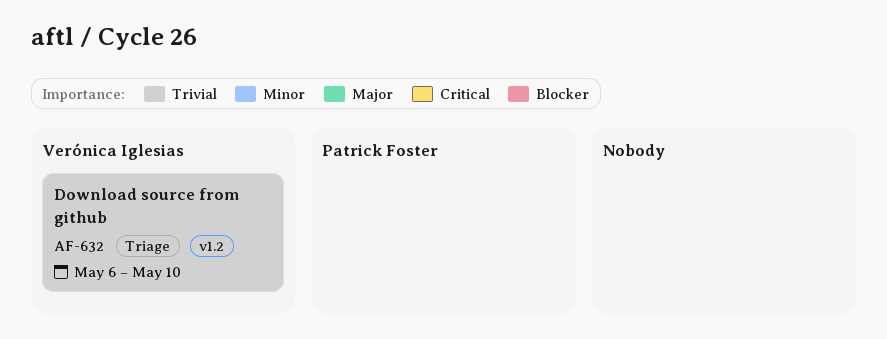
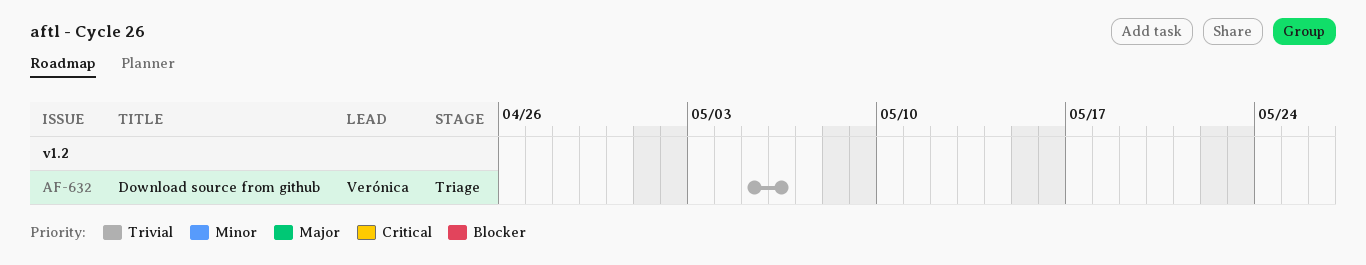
AF-632, start: May 6 -> May 5
AF-632, due: May 10 -> May 6

